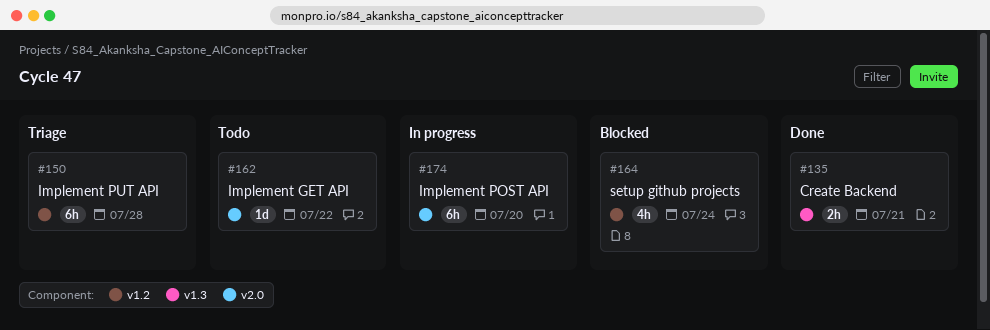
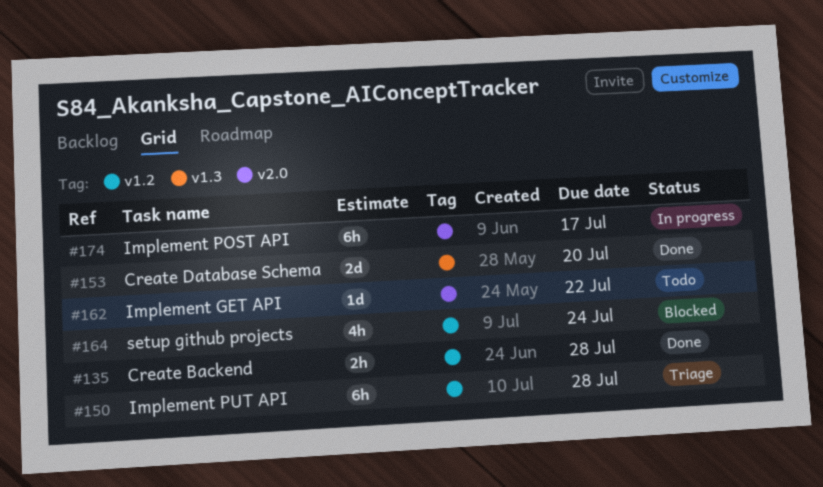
#135, label: v1.3 -> v1.2
#135, due: Jul 21 -> Jul 28
#153: none -> present
#174, due: Jul 20 -> Jul 17

